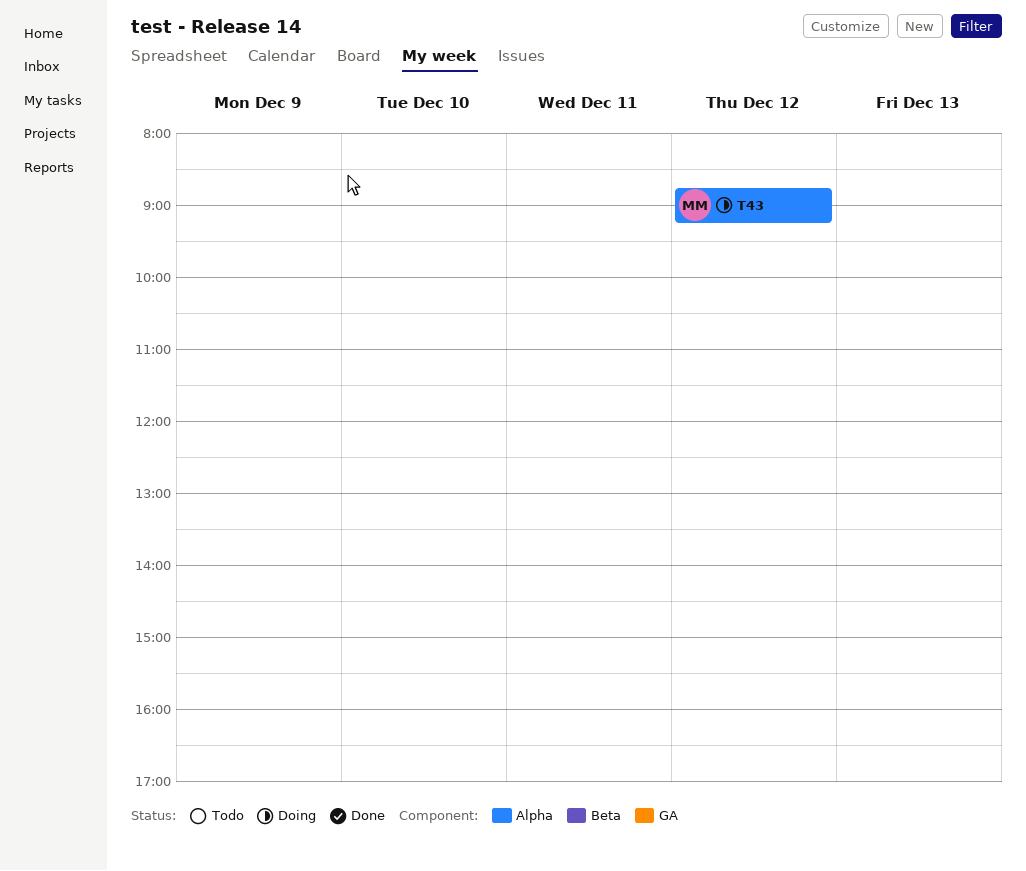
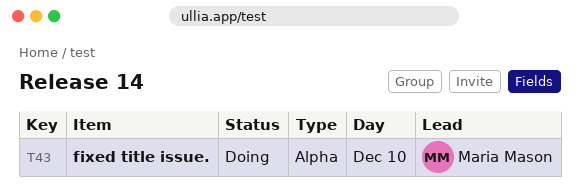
T43, day: Dec 12 -> Dec 10

